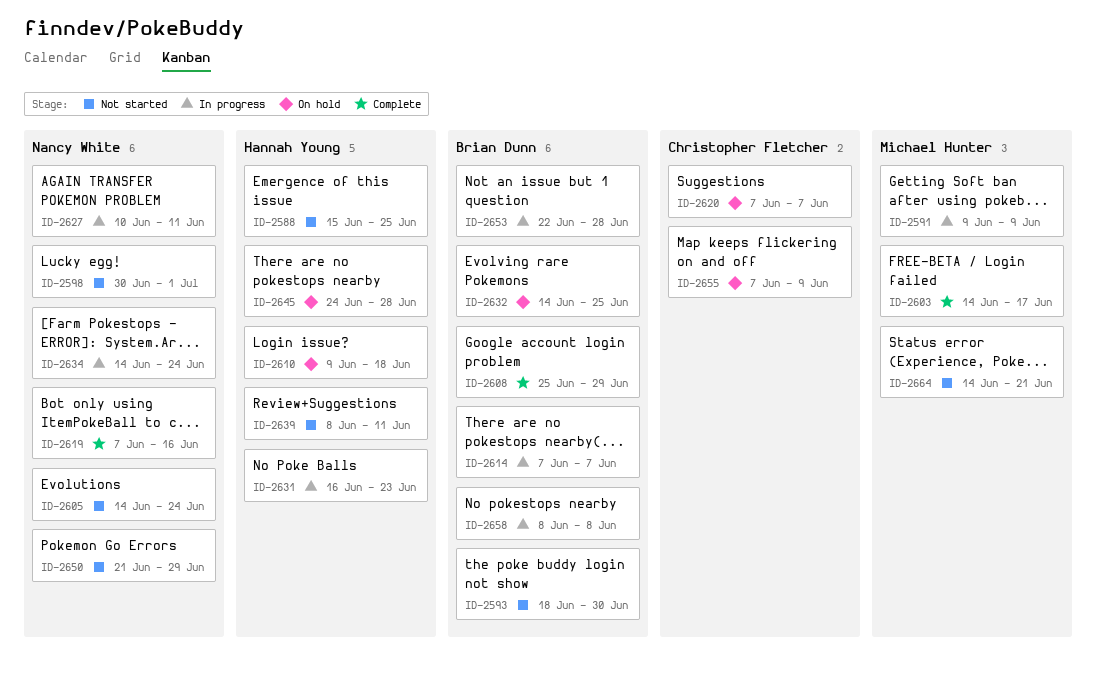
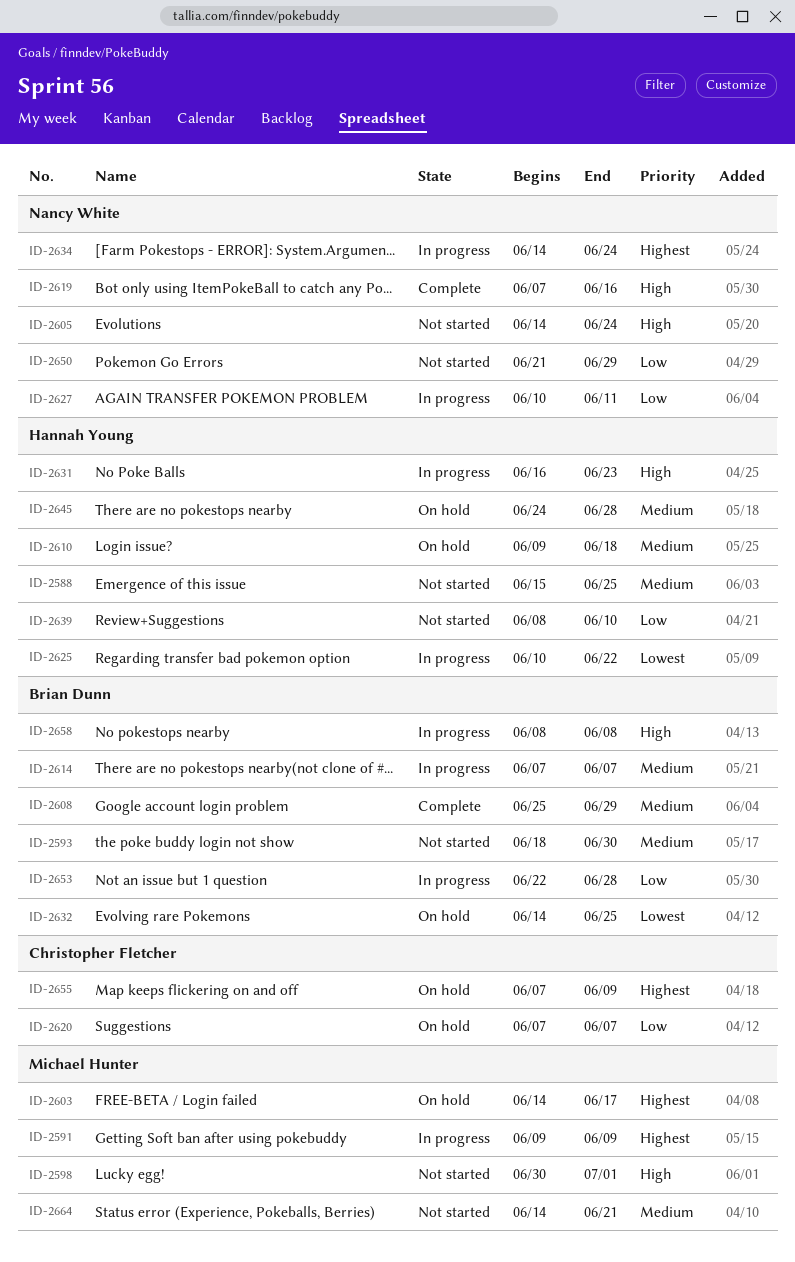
ID-2598, owner: Nancy White -> Michael Hunter
ID-2603, status: Complete -> On hold
ID-2625: none -> present
ID-2639, due: Jun 11 -> Jun 10

